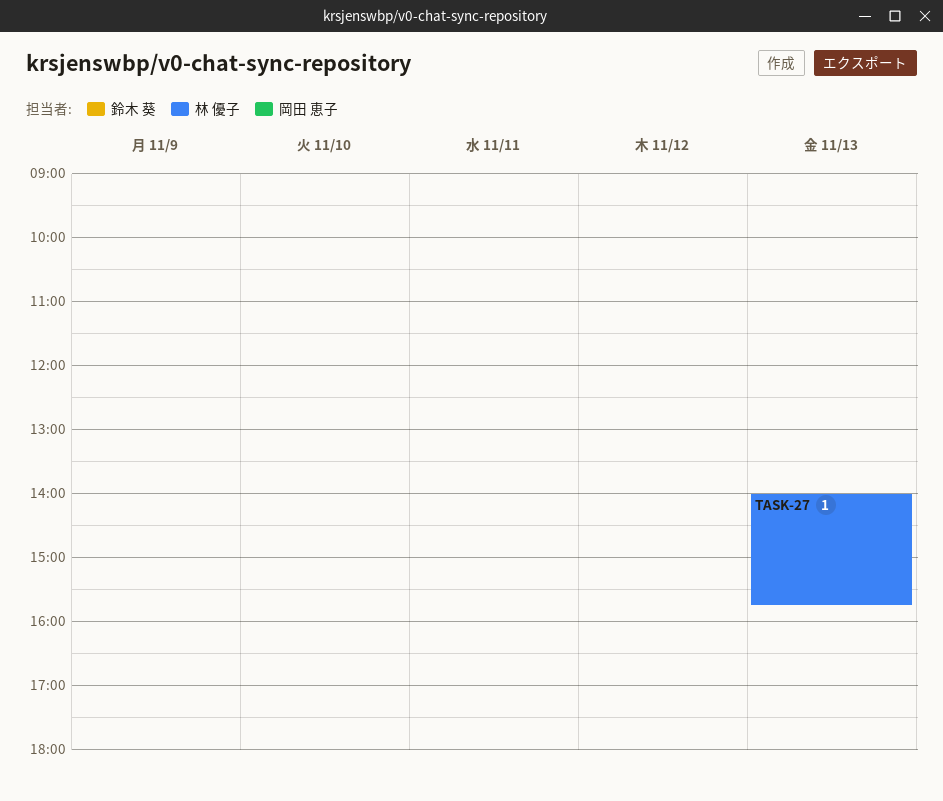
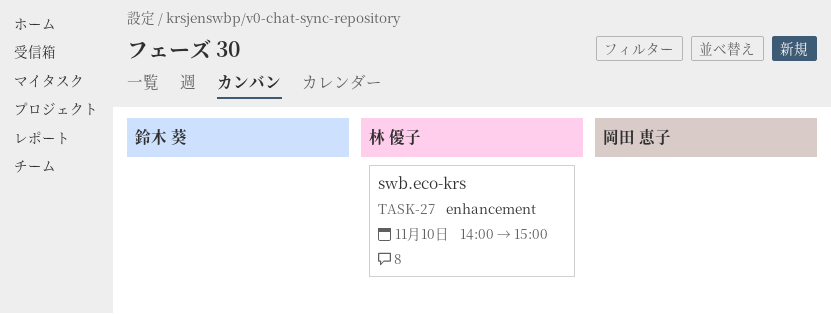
TASK-27, day: Nov 13 -> Nov 10
TASK-27, ends: 15:45 -> 15:00

